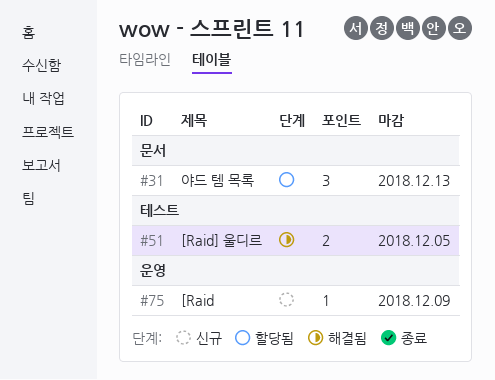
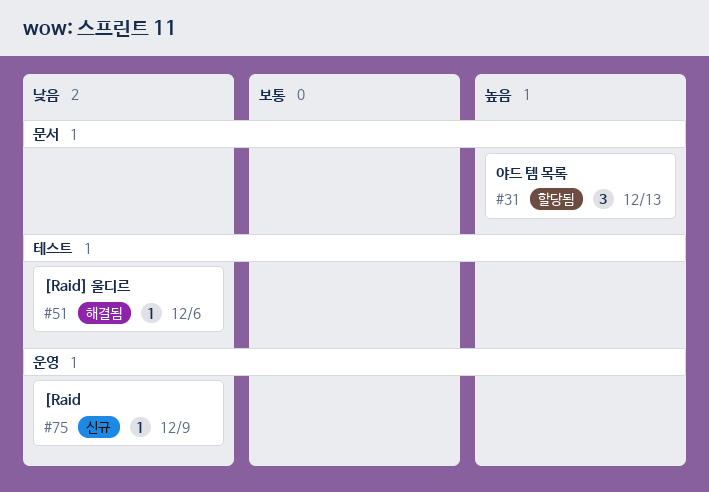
#51, estimate: 2 -> 1
#51, due: Dec 5 -> Dec 6

